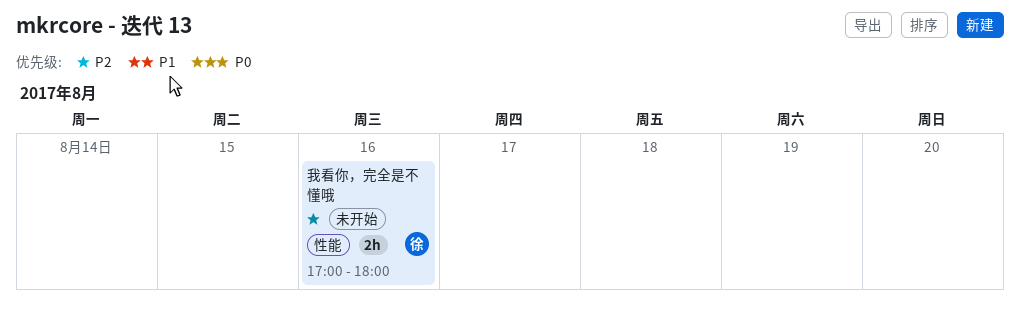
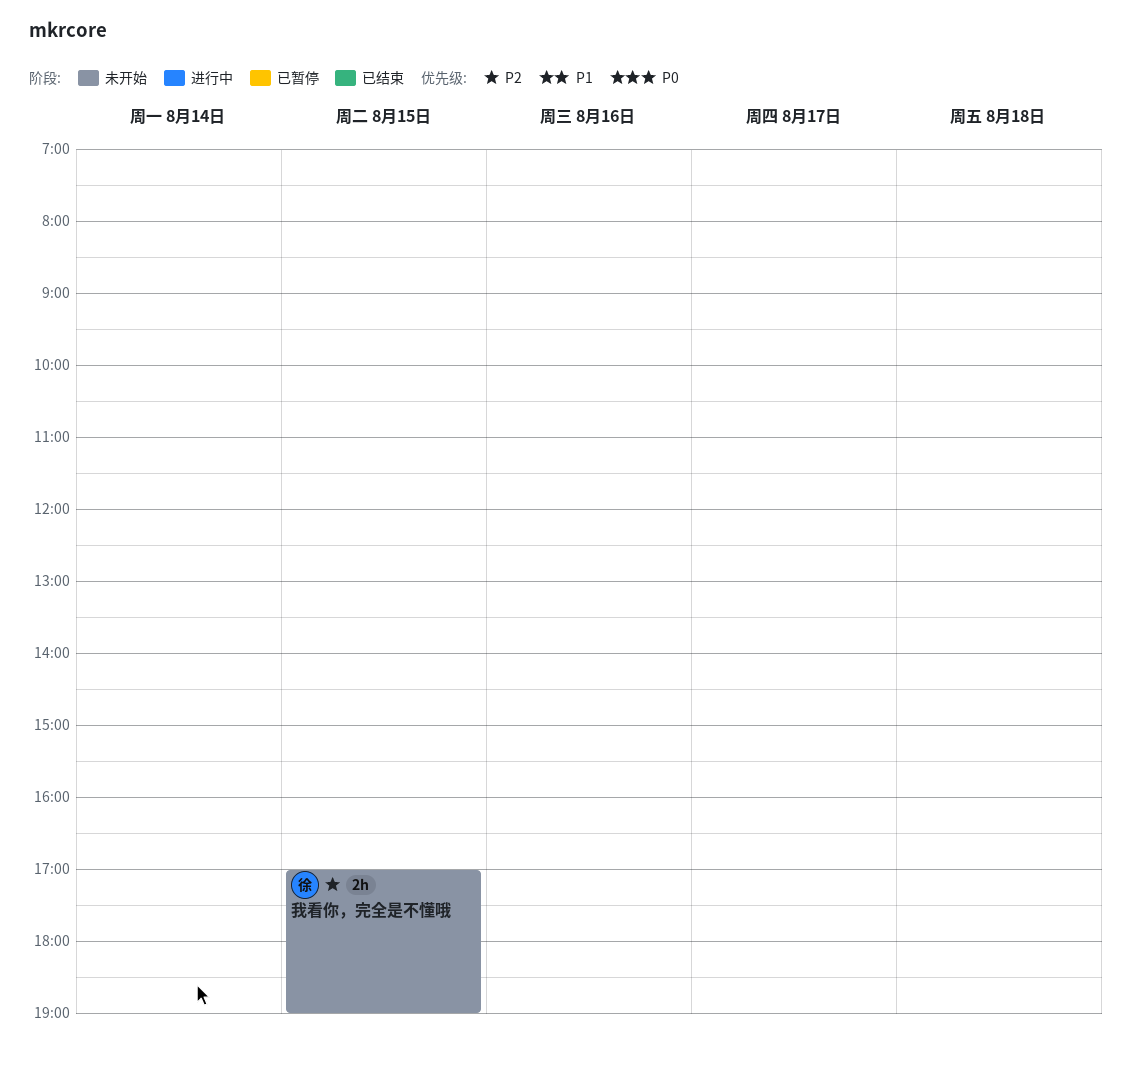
我看你，完全是不懂哦, day: Aug 16 -> Aug 15
我看你，完全是不懂哦, ends: 18:00 -> 19:00

